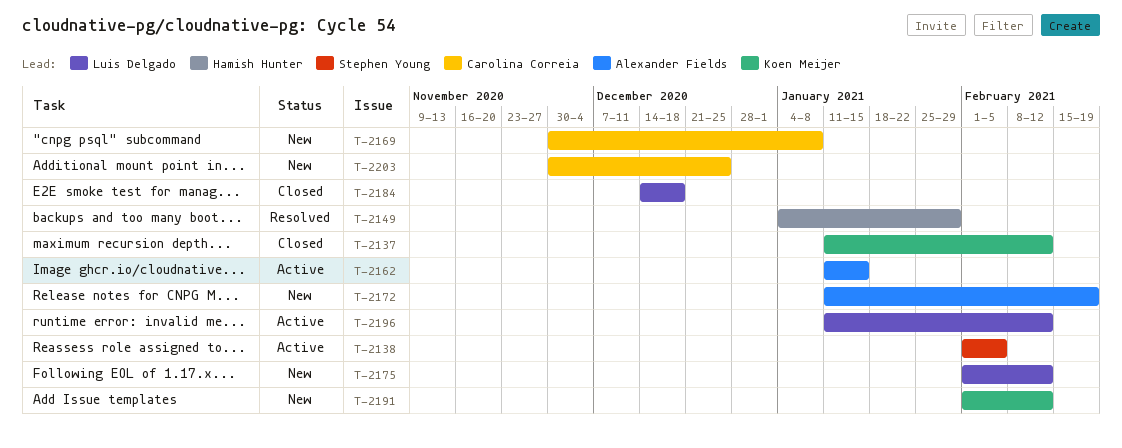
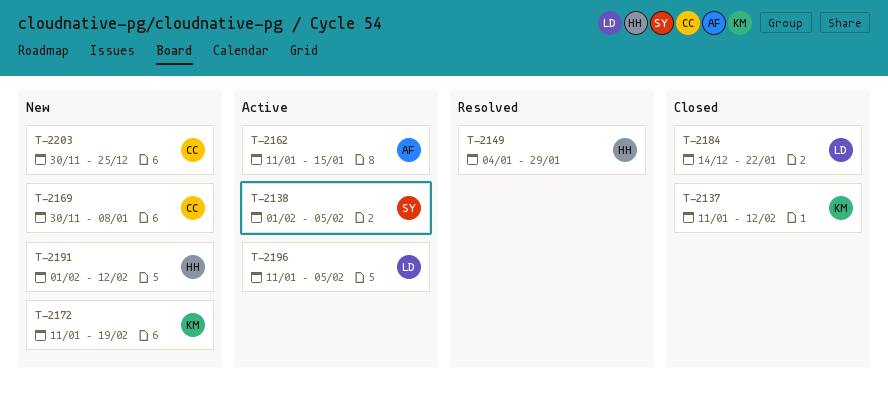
T-2172, owner: Alexander Fields -> Koen Meijer
T-2175: present -> none
T-2184, due: Dec 18 -> Jan 22
T-2191, owner: Koen Meijer -> Hamish Hunter
T-2196, due: Feb 12 -> Feb 5

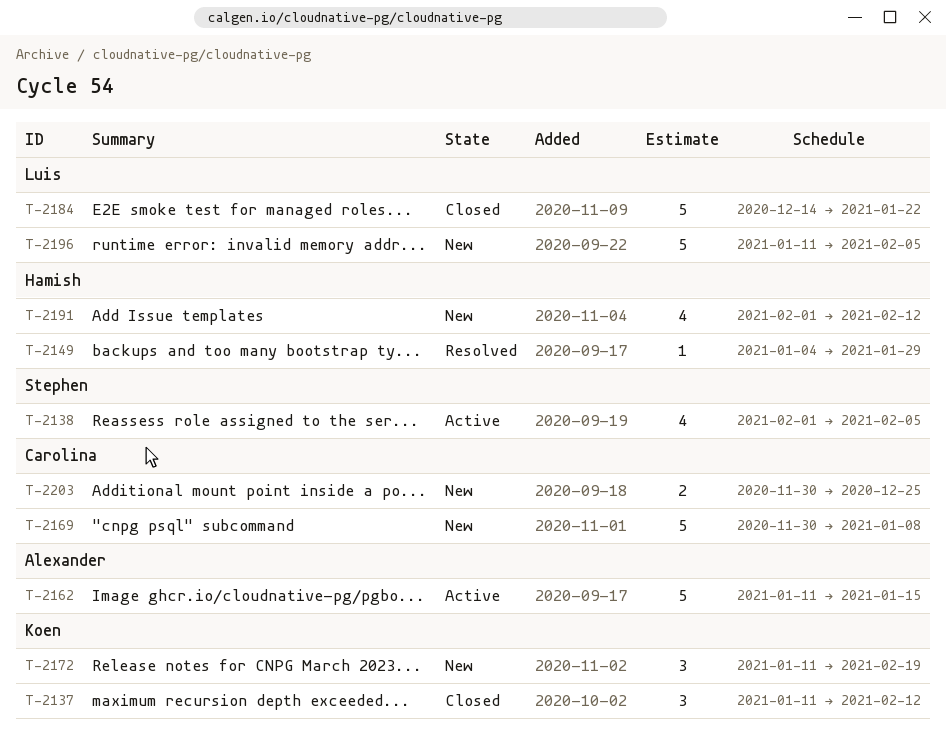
T-2196, status: Active -> New

